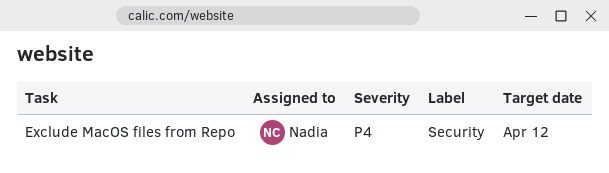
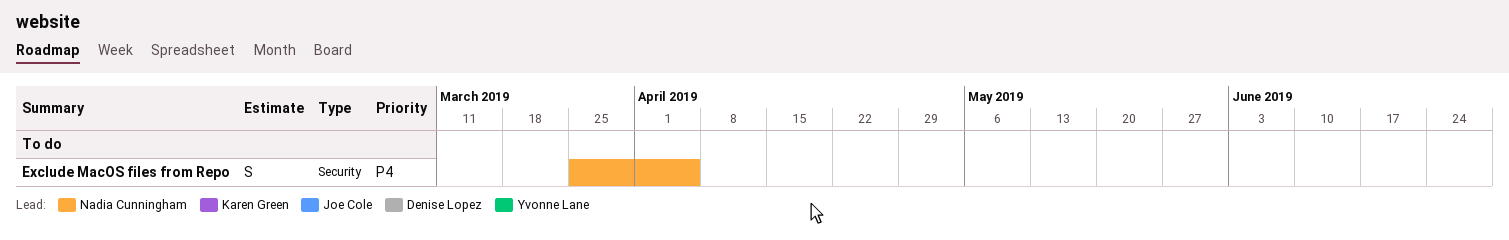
Exclude MacOS files from Repo, due: Apr 12 -> Apr 5

